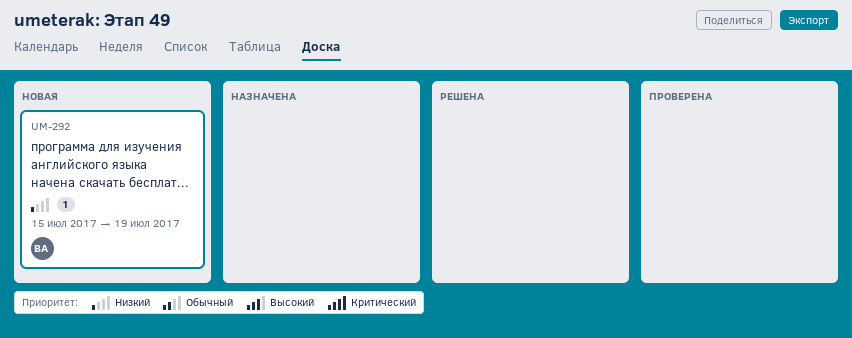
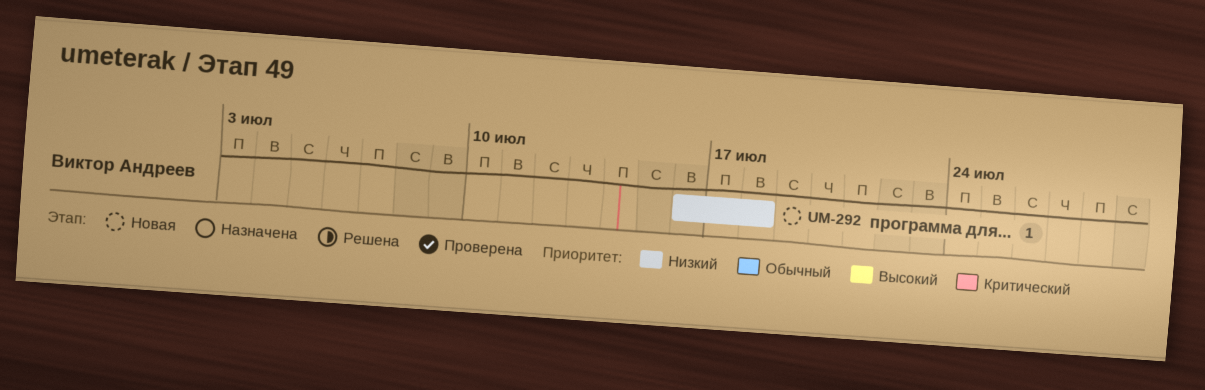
UM-292, start: Jul 15 -> Jul 16
UM-292, due: Jul 19 -> Jul 18

